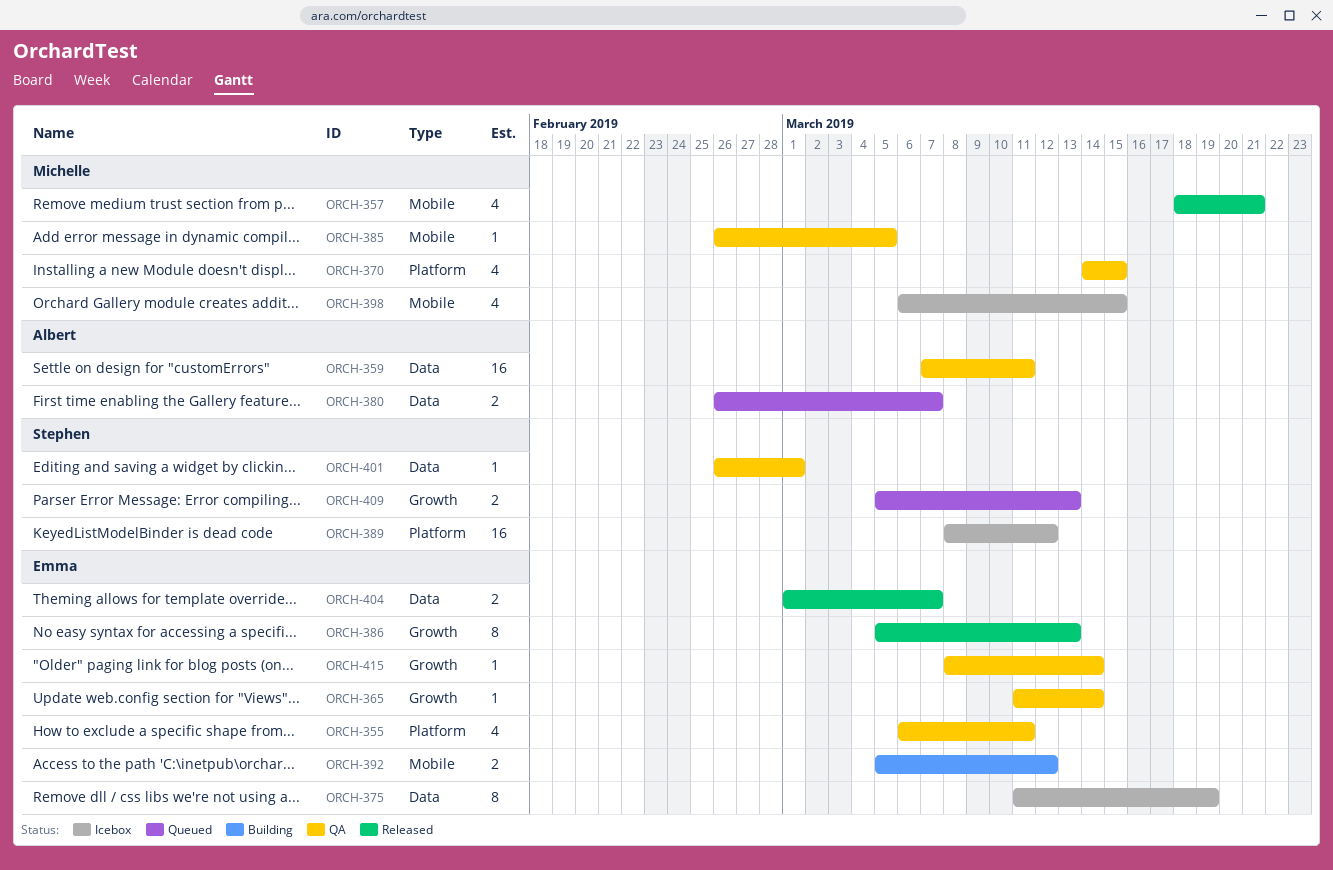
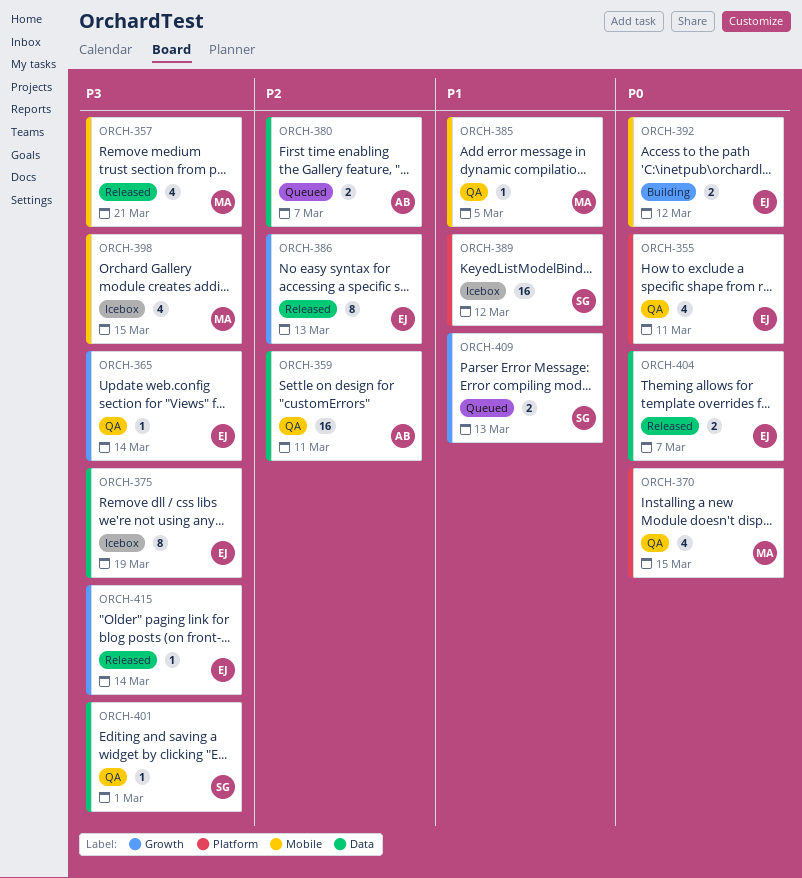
ORCH-415, status: QA -> Released

